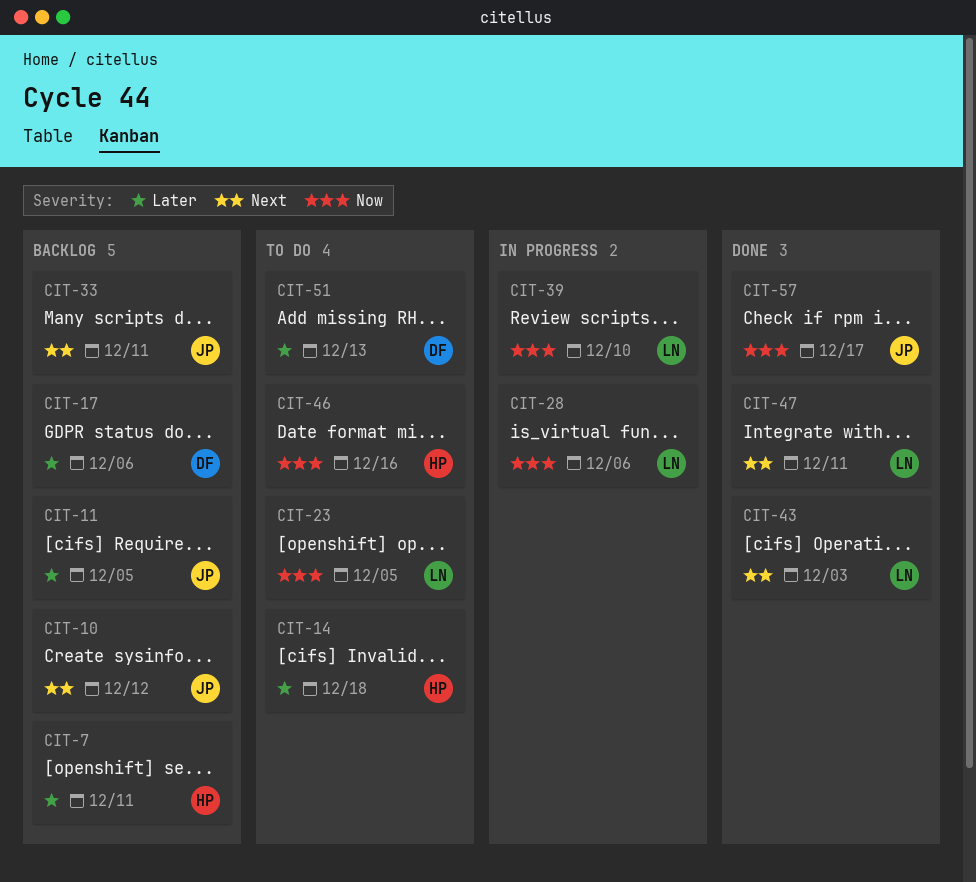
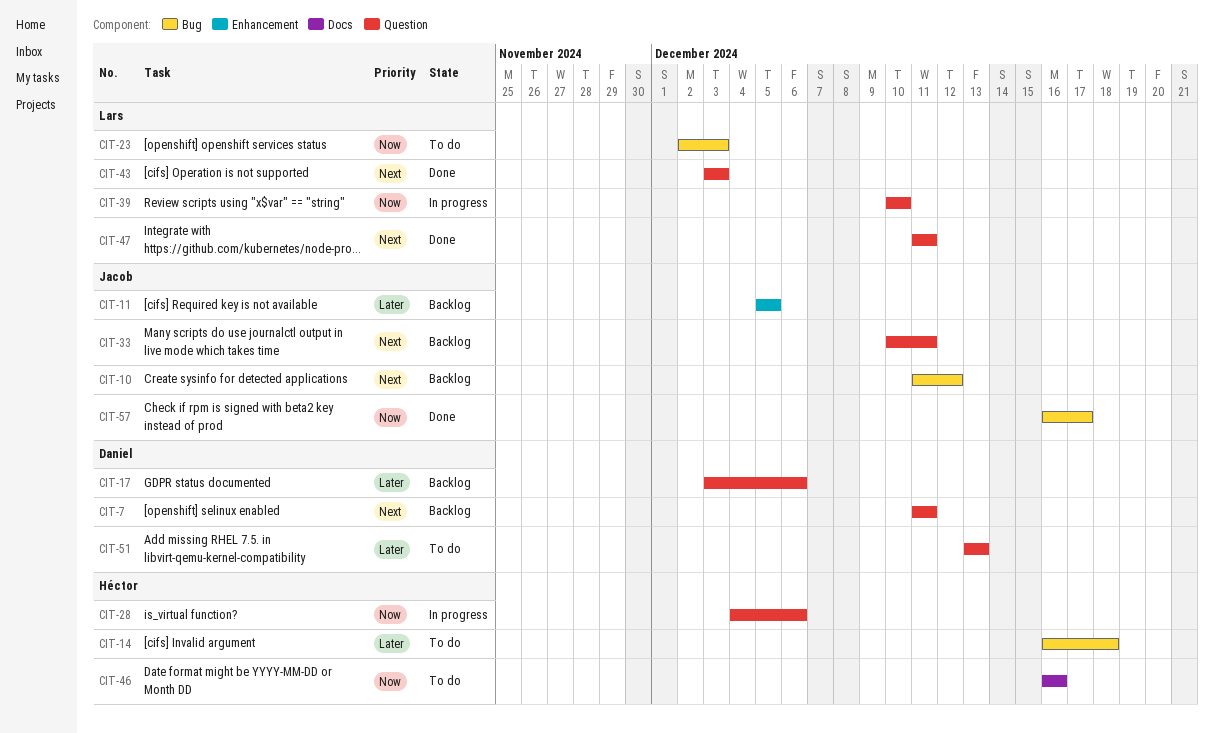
CIT-7, owner: Héctor -> Daniel
CIT-7, priority: Later -> Next
CIT-23, due: Dec 5 -> Dec 3
CIT-28, owner: Lars -> Héctor

